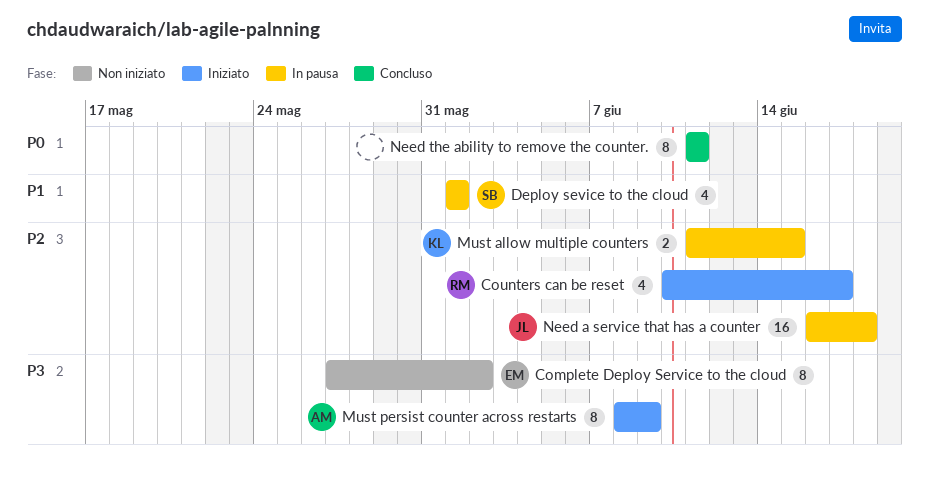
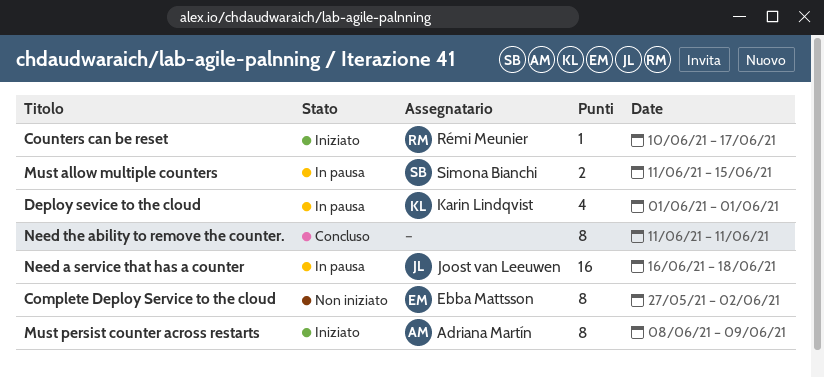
Counters can be reset, estimate: 4 -> 1
Deploy sevice to the cloud, owner: Simona Bianchi -> Karin Lindqvist
Must allow multiple counters, owner: Karin Lindqvist -> Simona Bianchi

